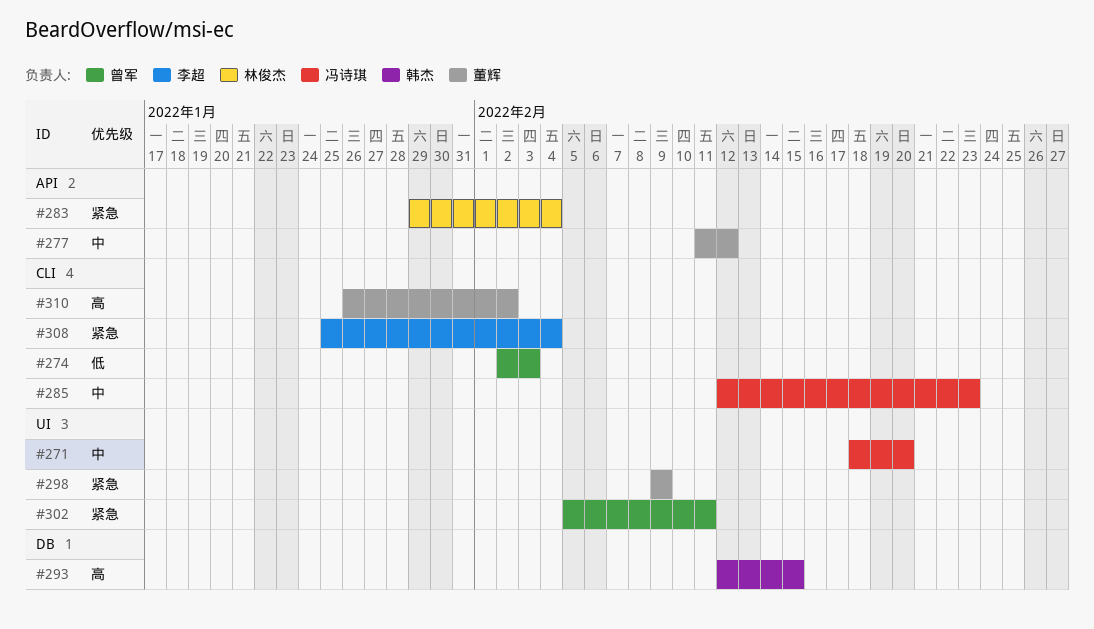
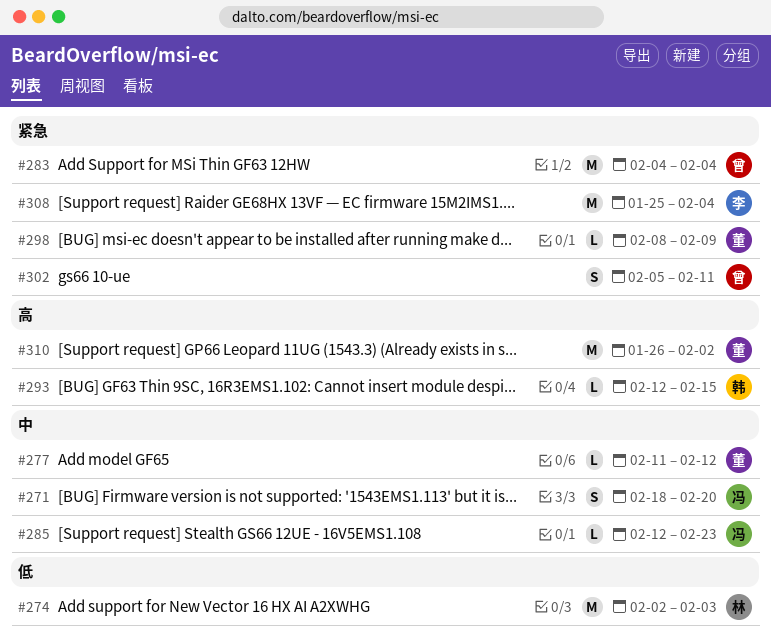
#274, owner: 曾军 -> 林俊杰
#283, owner: 林俊杰 -> 曾军
#283, start: Jan 29 -> Feb 4
#298, start: Feb 9 -> Feb 8

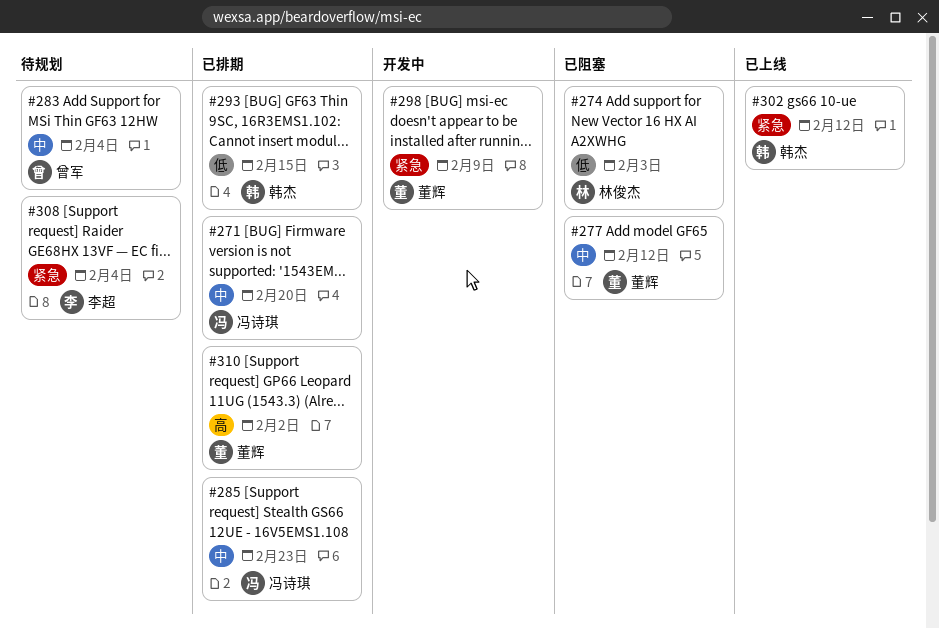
#283, priority: 紧急 -> 中
#293, priority: 高 -> 低
#302, owner: 曾军 -> 韩杰
#302, due: Feb 11 -> Feb 12

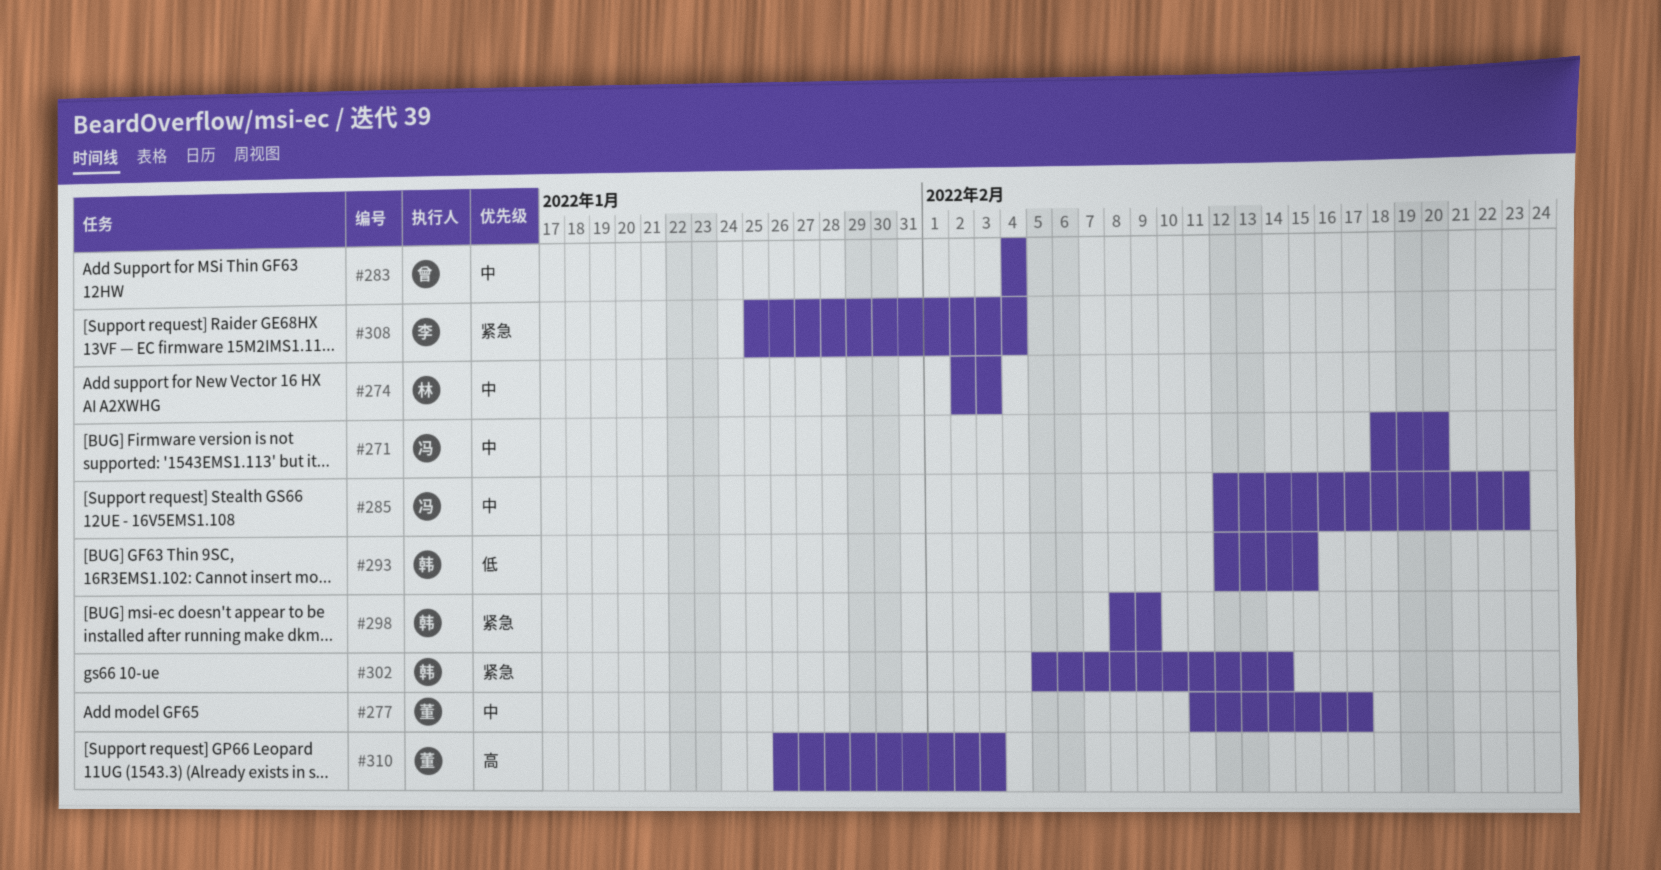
#274, priority: 低 -> 中
#277, due: Feb 12 -> Feb 17
#298, owner: 董辉 -> 韩杰
#302, due: Feb 12 -> Feb 14
#310, due: Feb 2 -> Feb 3

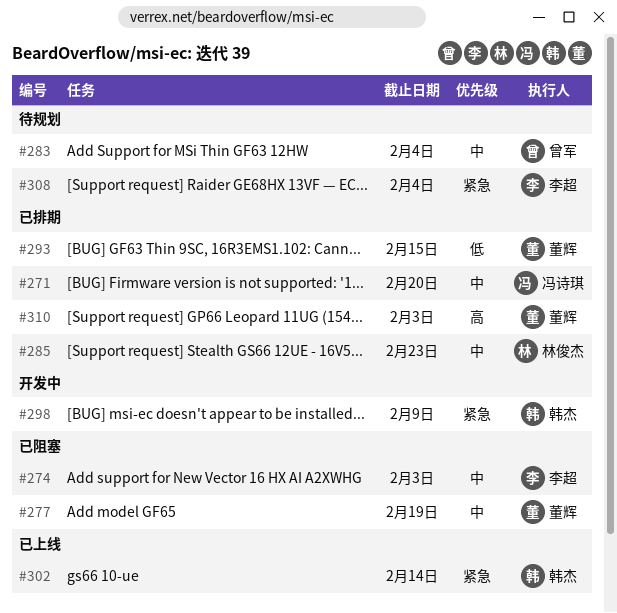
#274, owner: 林俊杰 -> 李超
#277, due: Feb 17 -> Feb 19
#285, owner: 冯诗琪 -> 林俊杰
#293, owner: 韩杰 -> 董辉

